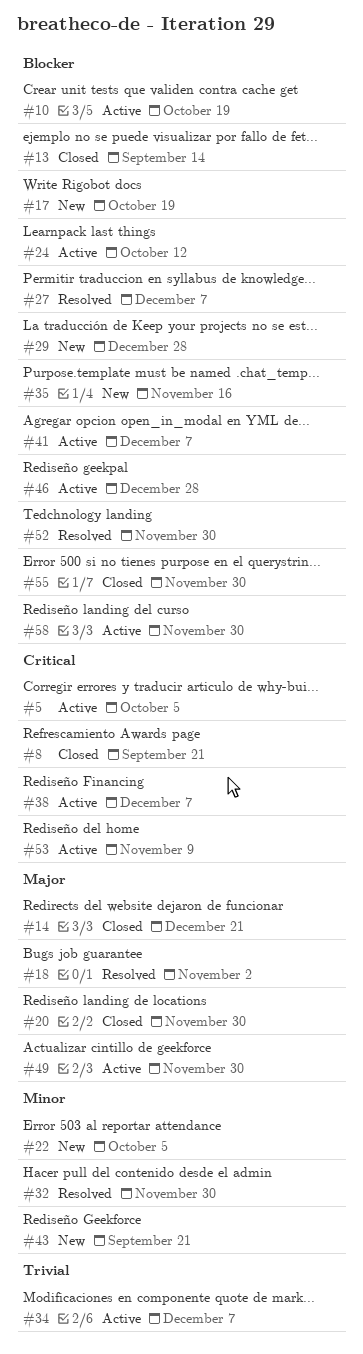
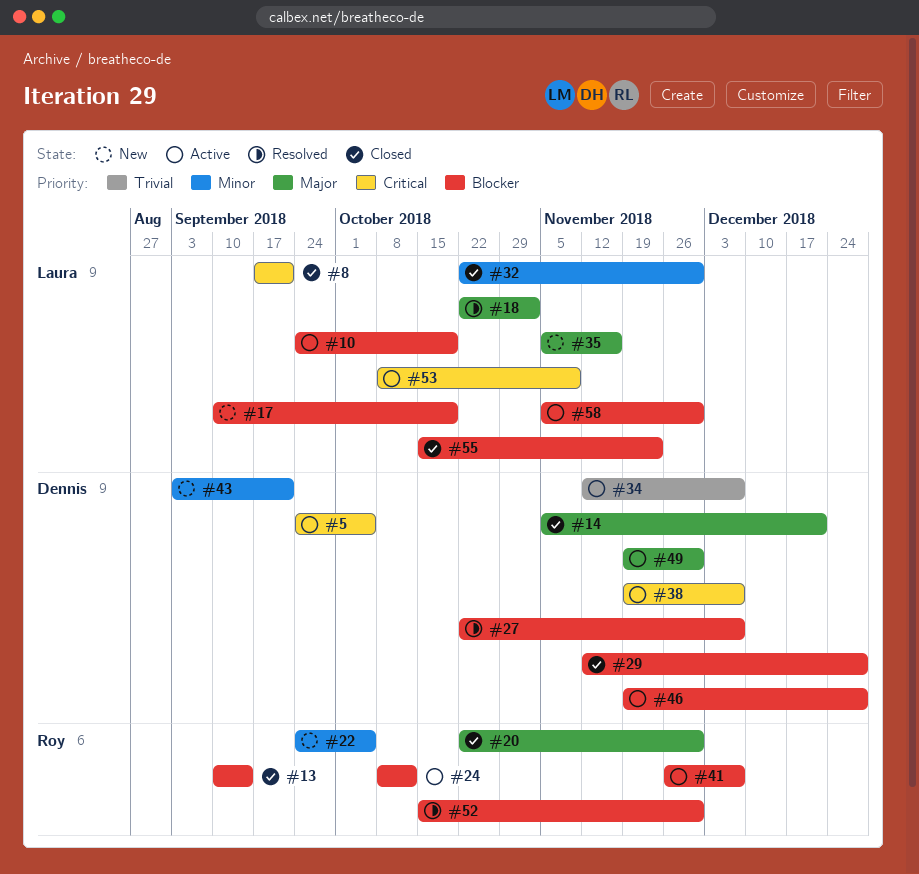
#29, status: New -> Closed
#32, status: Resolved -> Closed
#35, priority: Blocker -> Major
#55, due: Nov 30 -> Nov 23

